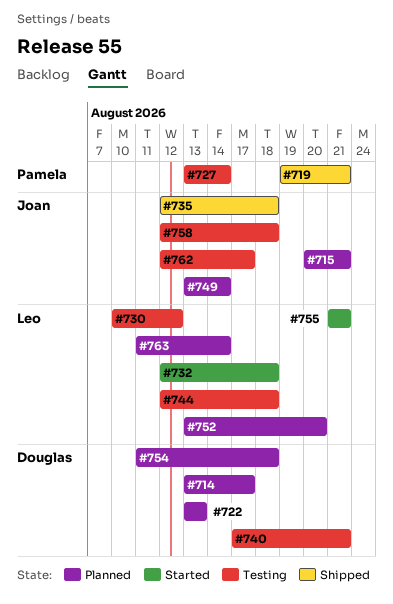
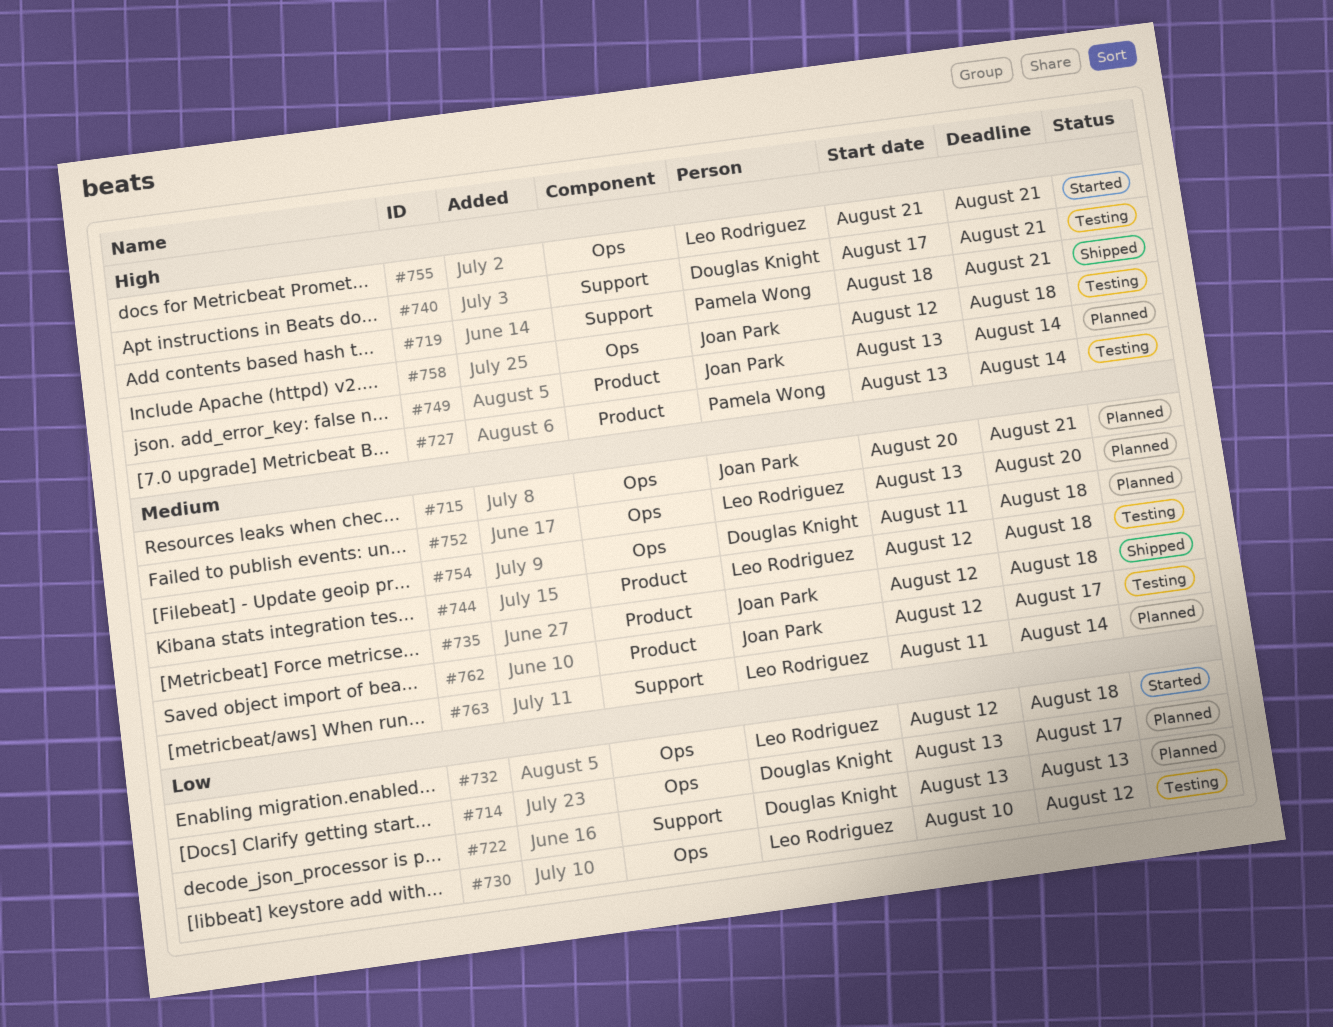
#719, start: Aug 19 -> Aug 18

